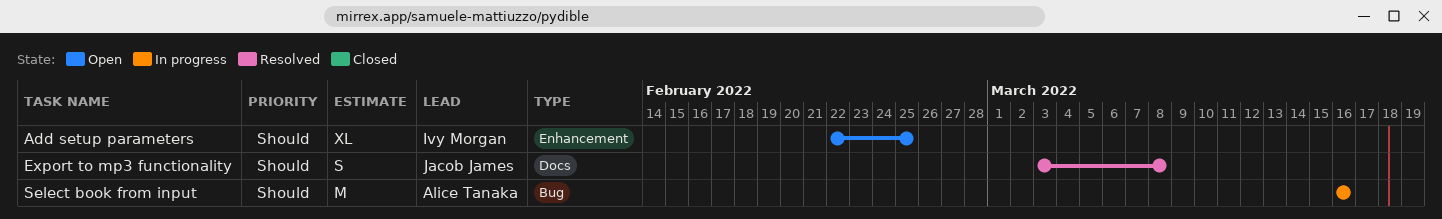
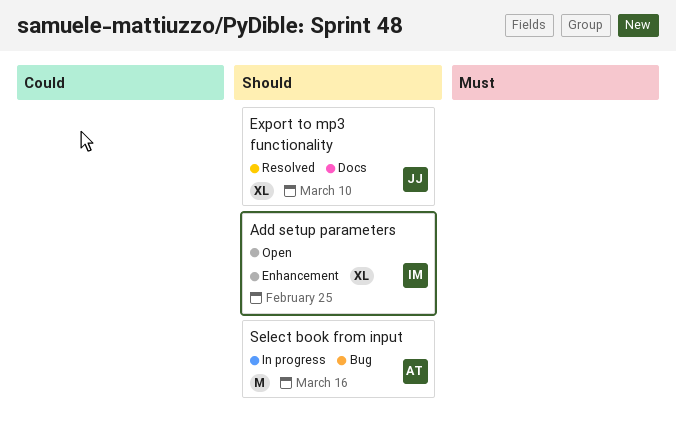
Export to mp3 functionality, estimate: S -> XL
Export to mp3 functionality, due: Mar 8 -> Mar 10

